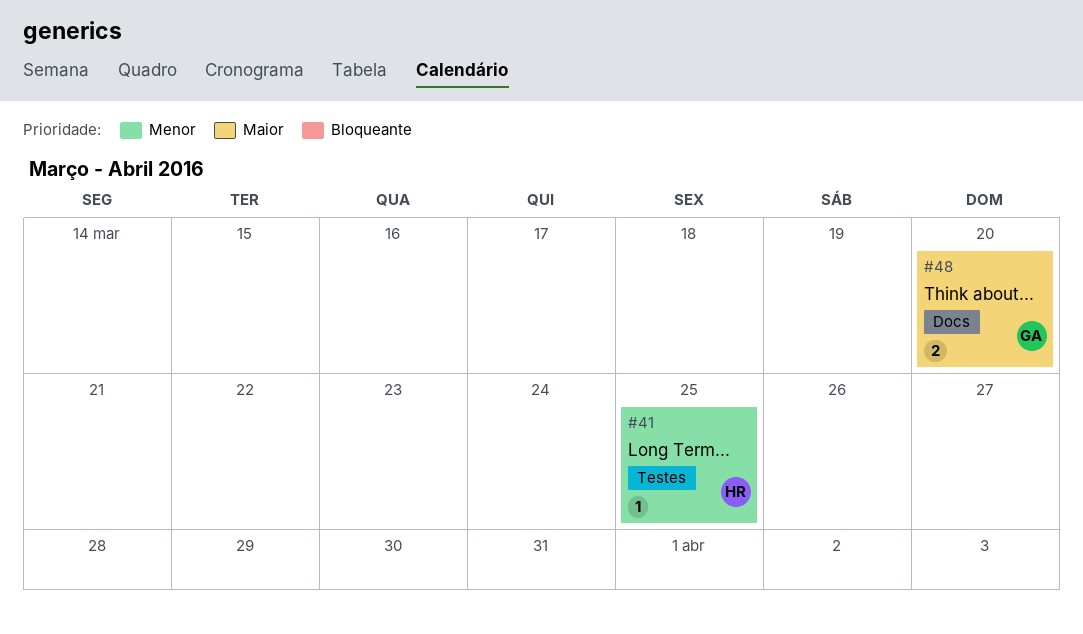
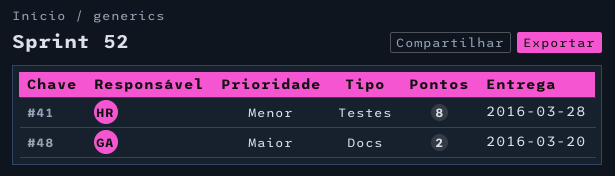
#41, estimate: 1 -> 8
#41, due: Mar 25 -> Mar 28

